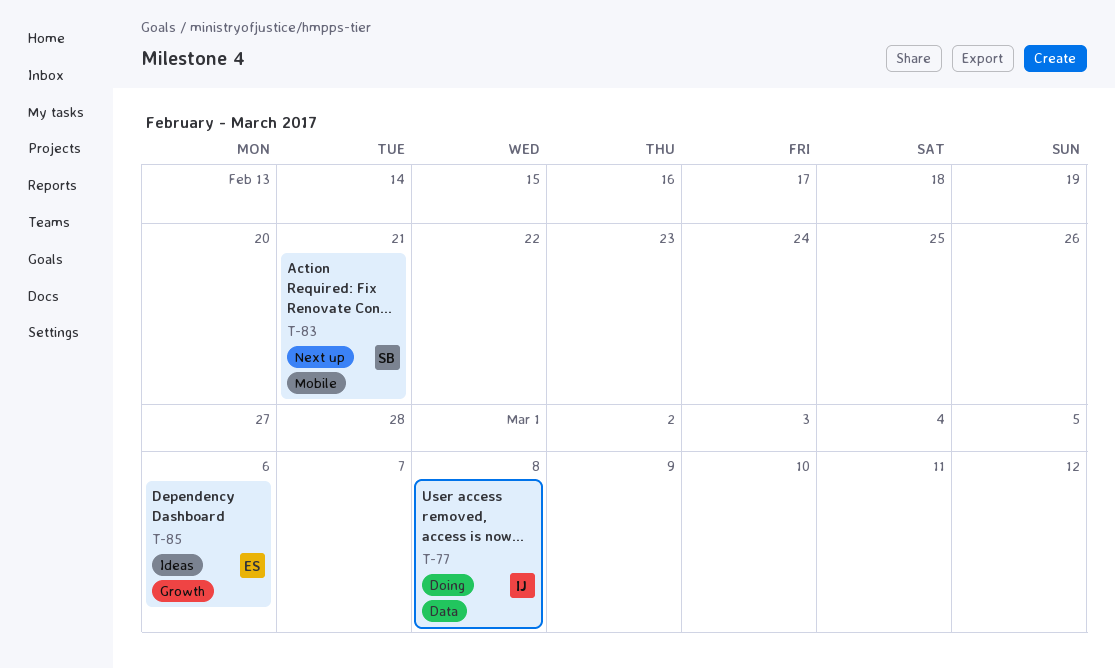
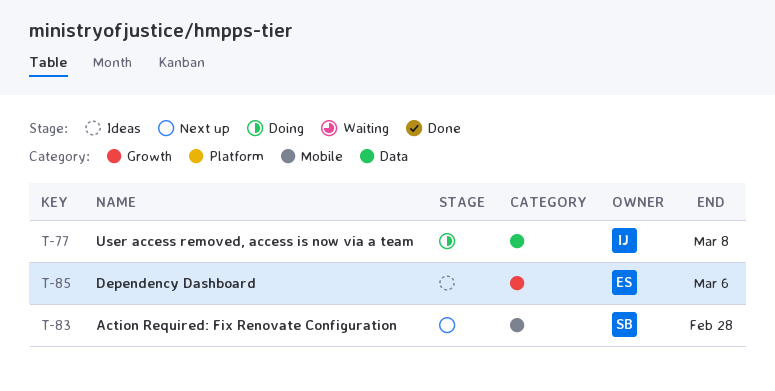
T-83, due: Feb 21 -> Feb 28

